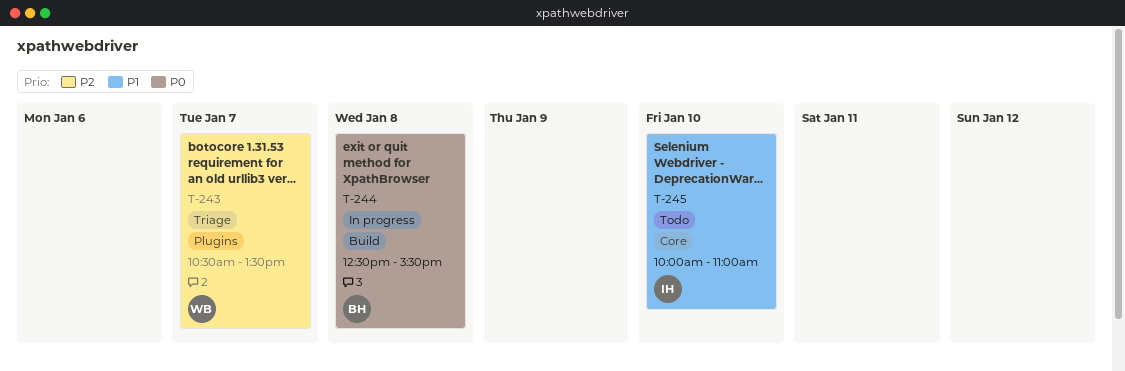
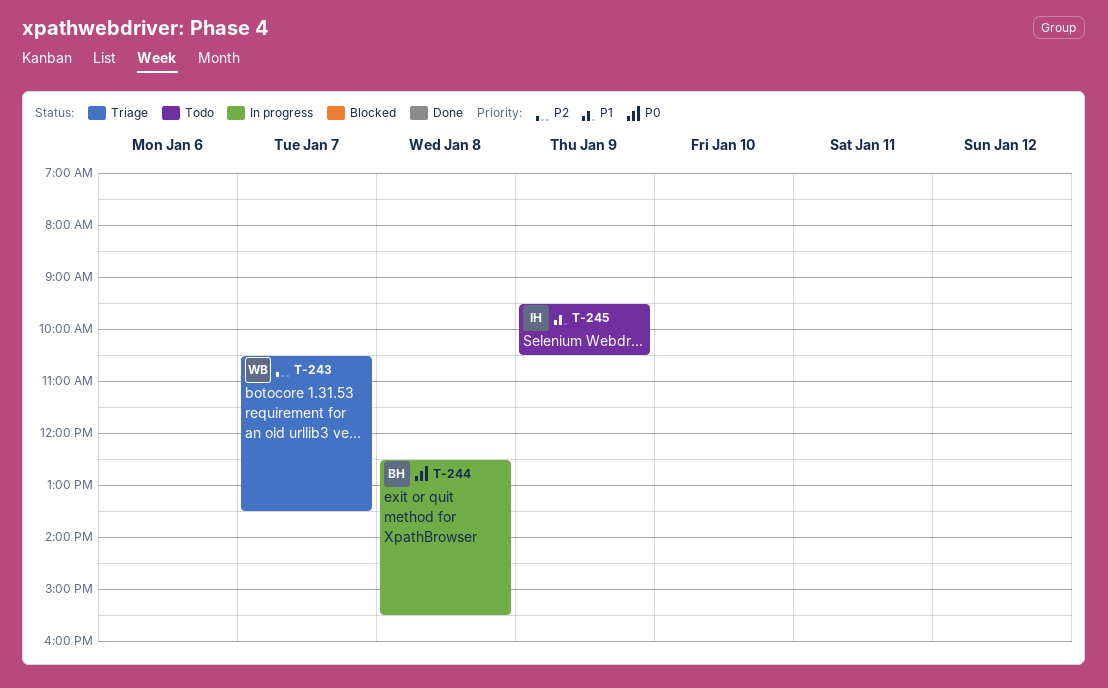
T-245, day: Jan 10 -> Jan 9
T-245, begins: 10:00 -> 09:30
T-245, ends: 11:00 -> 10:30

